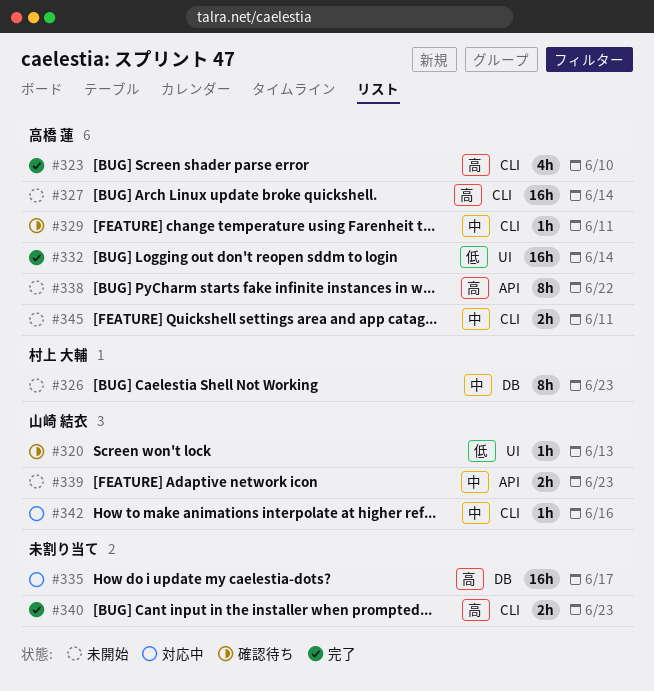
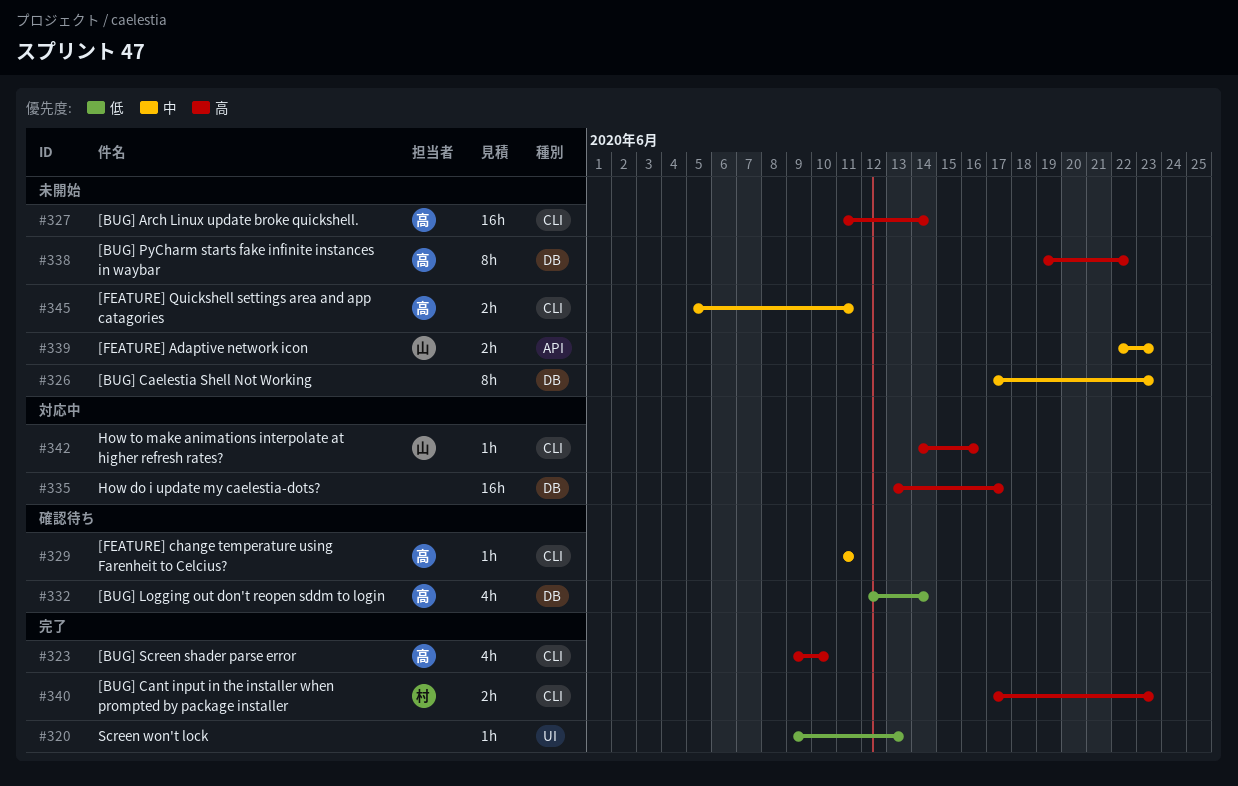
#320, status: 確認待ち -> 完了
#320, owner: 山崎 結衣 -> none
#326, owner: 村上 大輔 -> none
#332, status: 完了 -> 確認待ち
#332, label: UI -> DB
#332, estimate: 16h -> 4h
#338, label: API -> DB
#340, owner: none -> 村上 大輔
#342, priority: 中 -> 高

